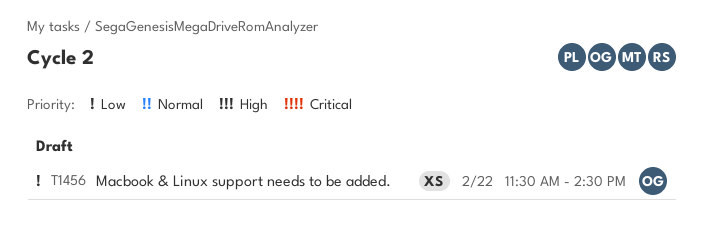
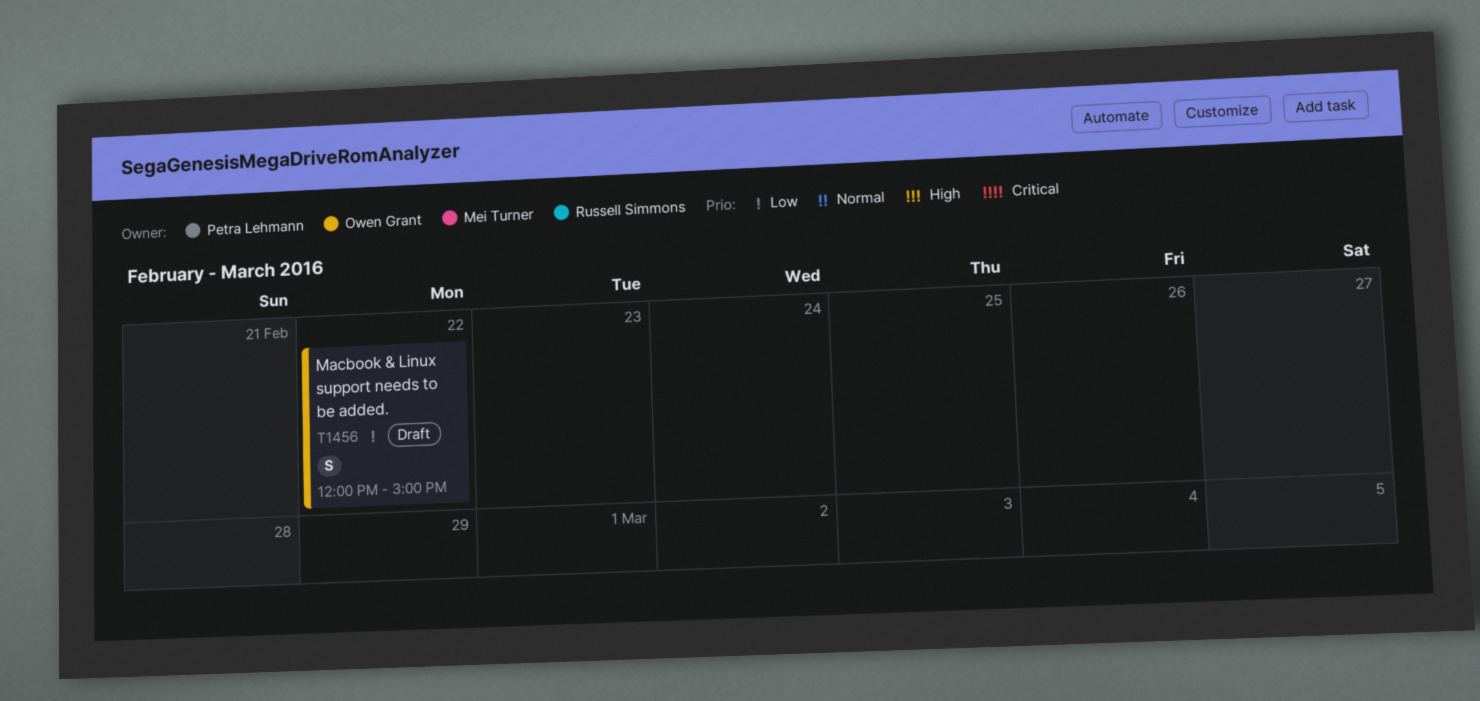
T1456, estimate: XS -> S
T1456, begins: 11:30 -> 12:00
T1456, ends: 14:30 -> 15:00

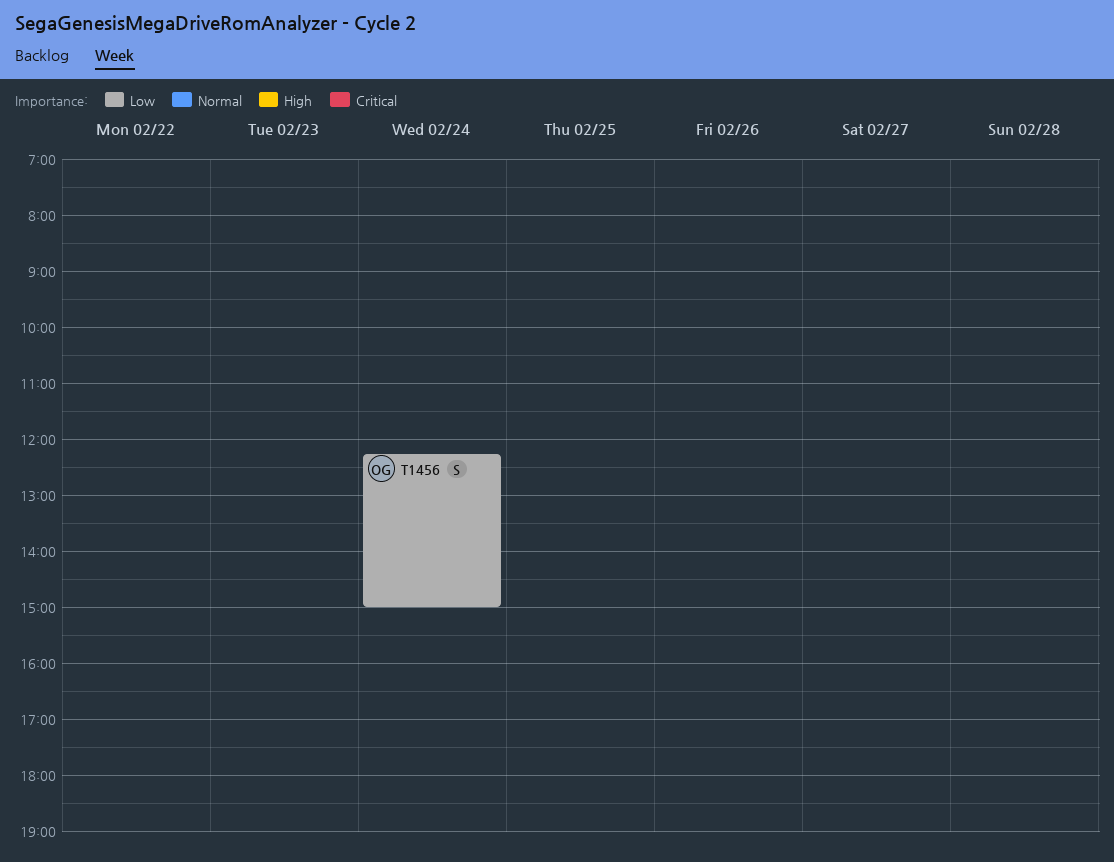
T1456, day: Feb 22 -> Feb 24
T1456, begins: 12:00 -> 12:15

